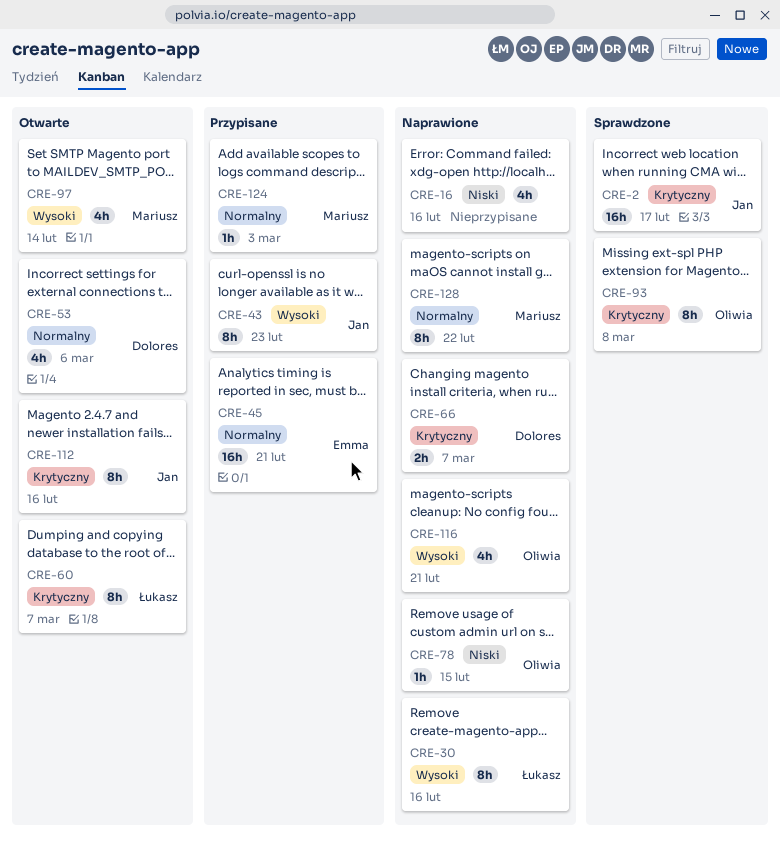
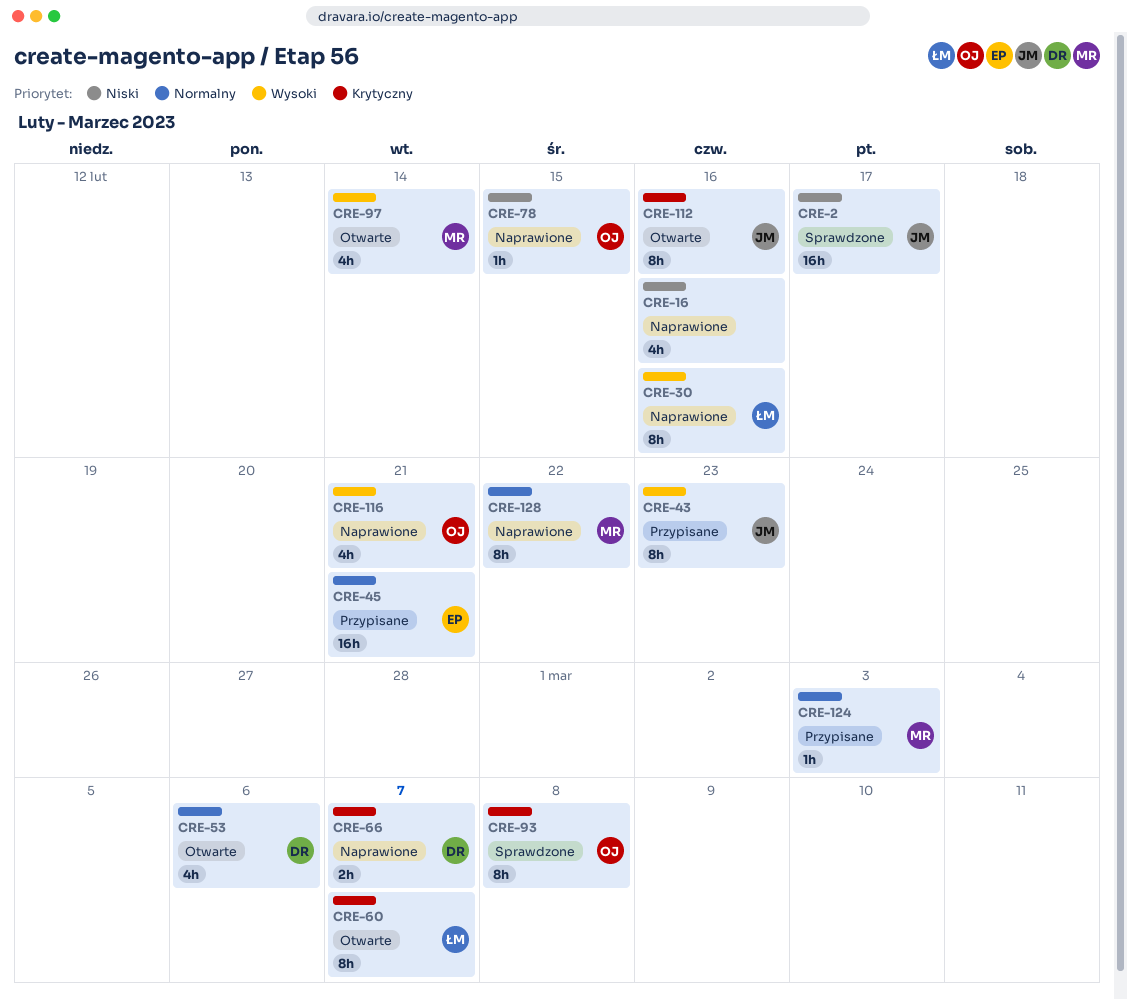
CRE-2, priority: Krytyczny -> Niski

